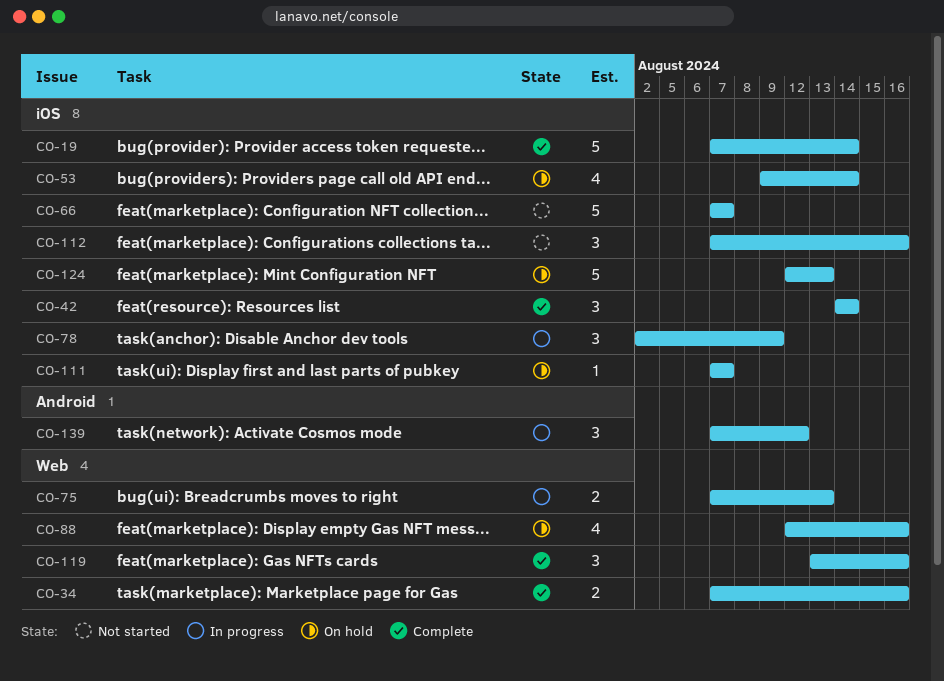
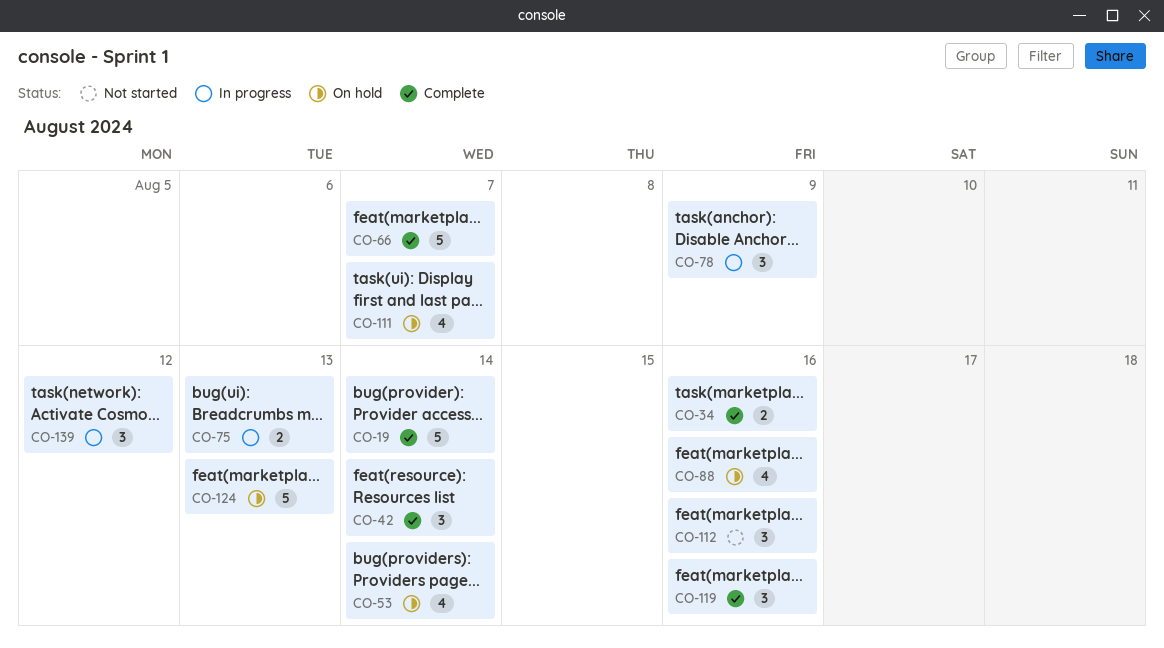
CO-66, status: Not started -> Complete
CO-111, estimate: 1 -> 4

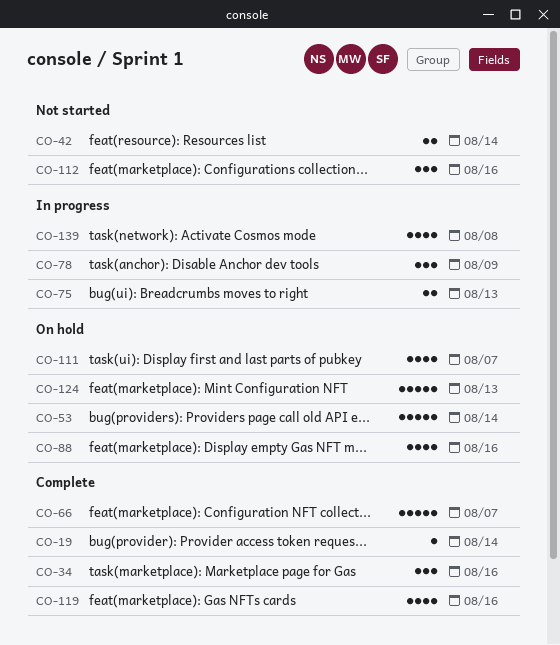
CO-19, estimate: 5 -> 1
CO-34, estimate: 2 -> 3
CO-42, status: Complete -> Not started
CO-42, estimate: 3 -> 2
CO-53, estimate: 4 -> 5
CO-119, estimate: 3 -> 4
CO-139, estimate: 3 -> 4
CO-139, due: Aug 12 -> Aug 8

